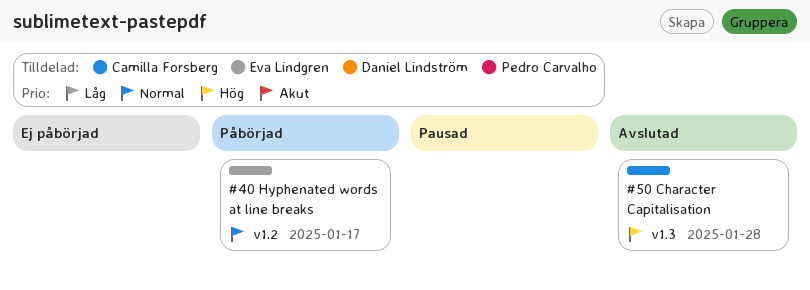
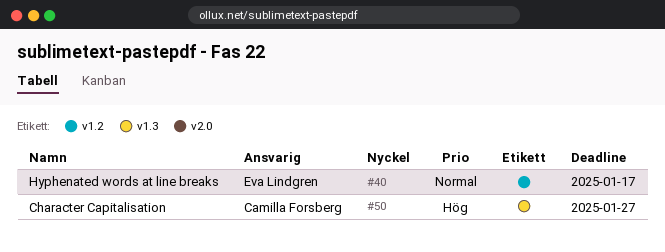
#50, due: Jan 28 -> Jan 27

